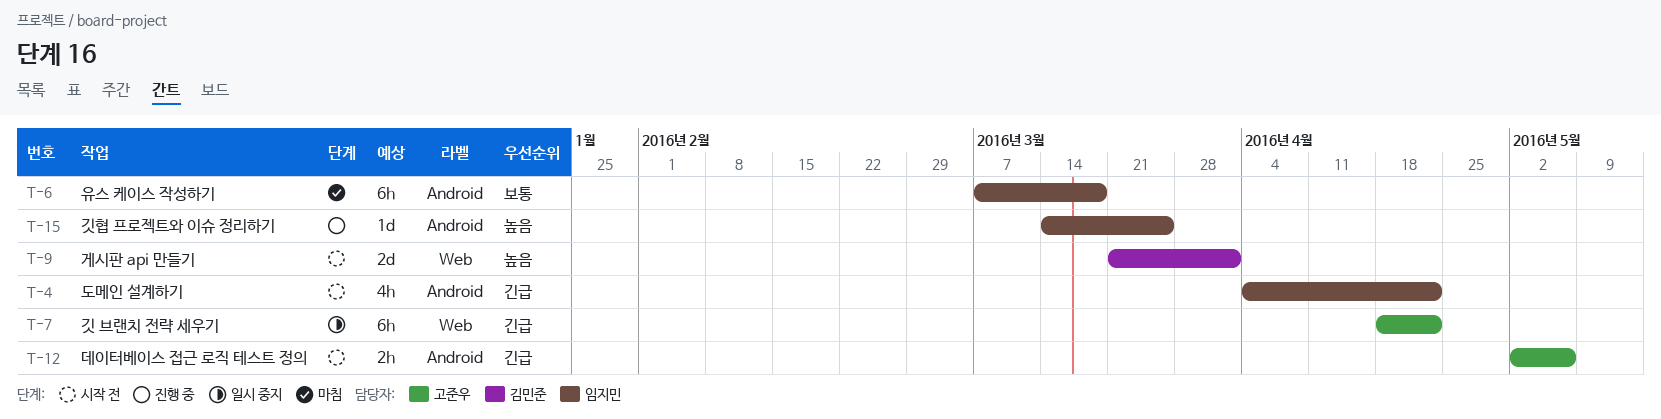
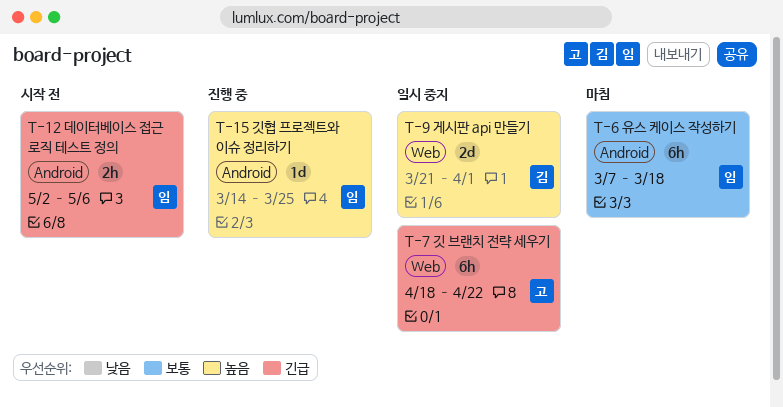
T-4: present -> none
T-9, status: 시작 전 -> 일시 중지
T-12, owner: 고준우 -> 임지민

